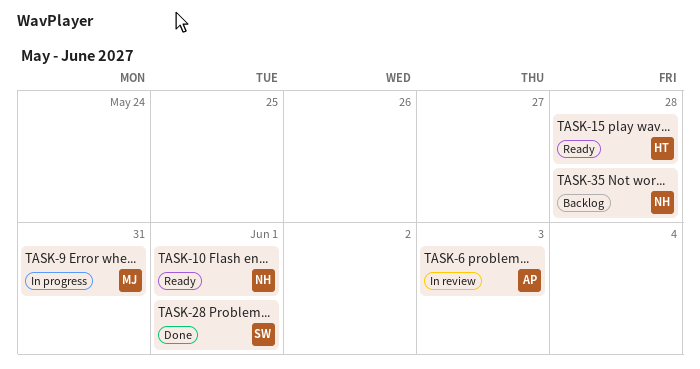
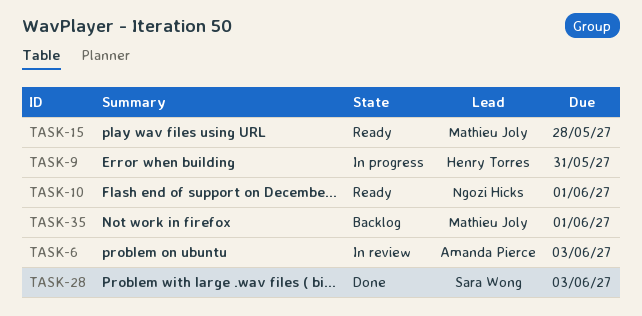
TASK-9, owner: Mathieu Joly -> Henry Torres
TASK-15, owner: Henry Torres -> Mathieu Joly
TASK-28, due: Jun 1 -> Jun 3
TASK-35, owner: Ngozi Hicks -> Mathieu Joly
TASK-35, due: May 28 -> Jun 1

